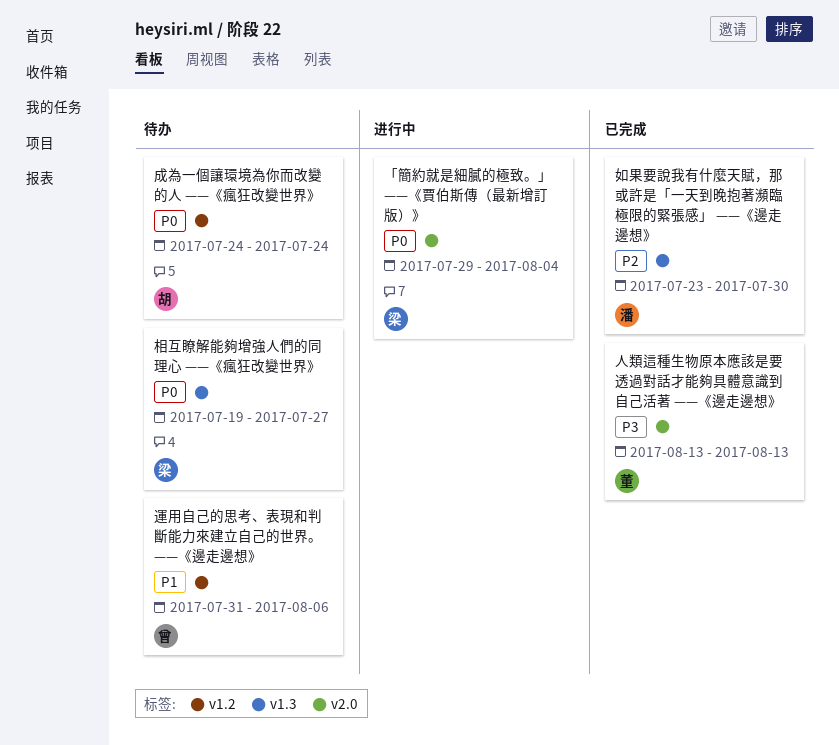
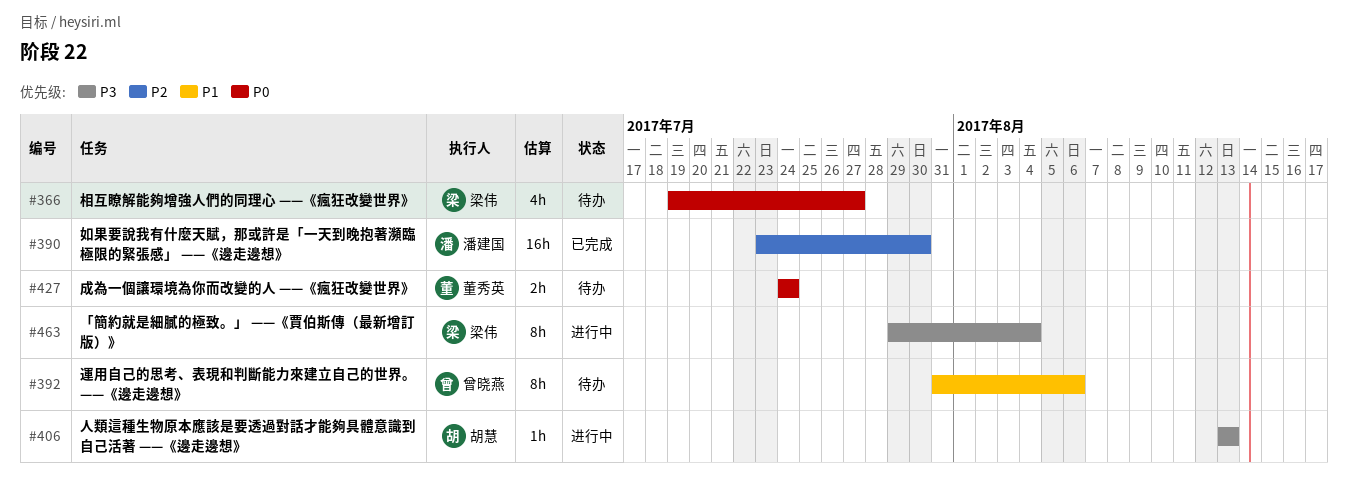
「簡約就是細膩的極致。」 ——《賈伯斯傳（最新增訂版）》, priority: P0 -> P3
人類這種生物原本應該是要透過對話才能夠具體意識到自己活著 ——《邊走邊想》, status: 已完成 -> 进行中
人類這種生物原本應該是要透過對話才能夠具體意識到自己活著 ——《邊走邊想》, owner: 董秀英 -> 胡慧
成為一個讓環境為你而改變的人 ——《瘋狂改變世界》, owner: 胡慧 -> 董秀英

